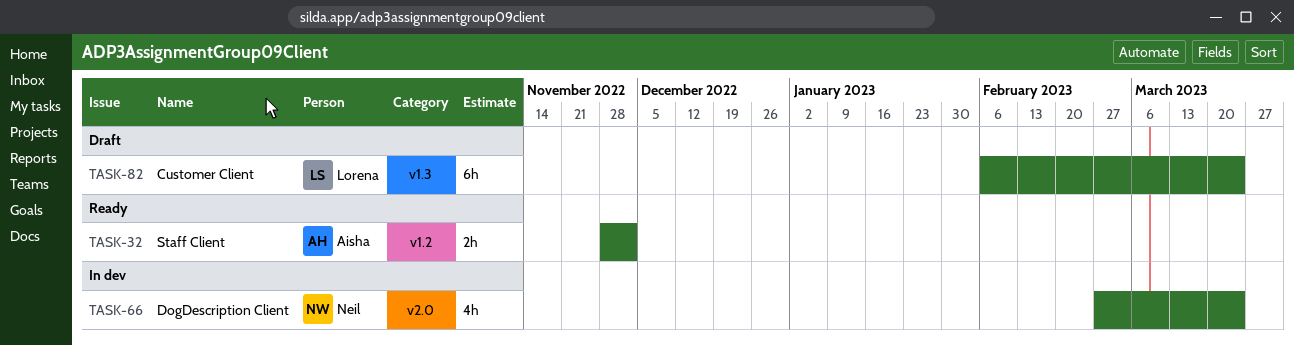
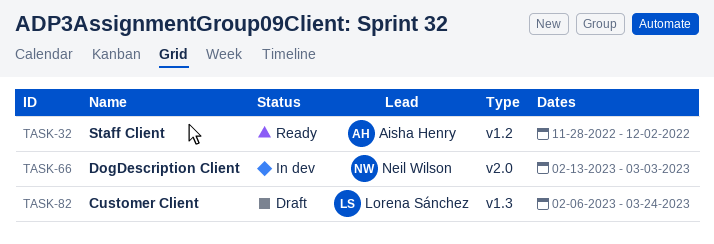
TASK-66, start: Feb 27 -> Feb 13
TASK-66, due: Mar 24 -> Mar 3

